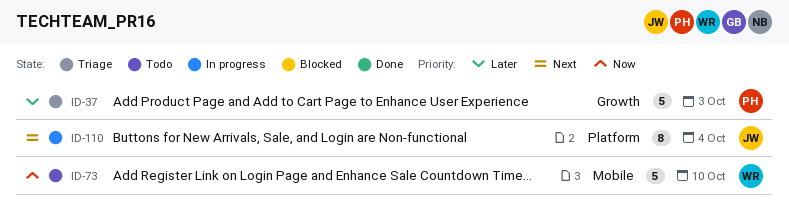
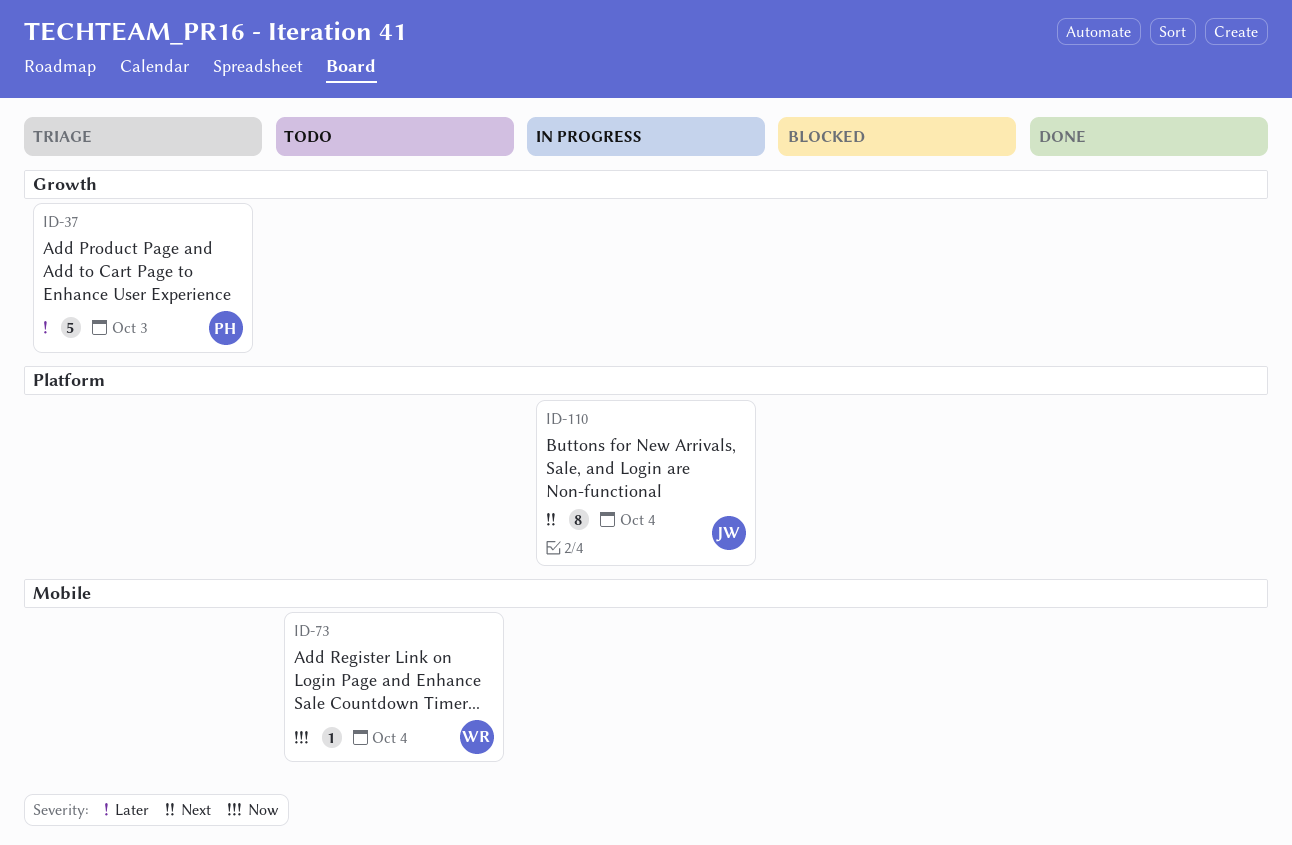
ID-73, estimate: 5 -> 1
ID-73, due: Oct 10 -> Oct 4

